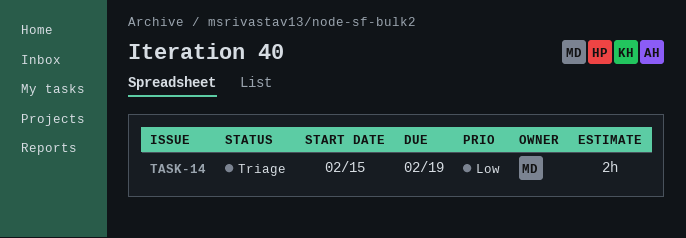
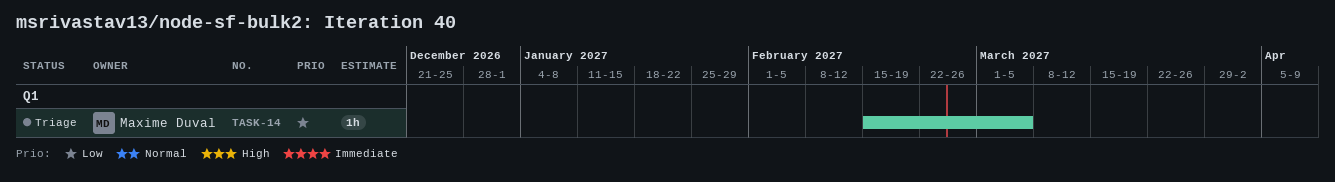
TASK-14, estimate: 2h -> 1h
TASK-14, due: Feb 19 -> Mar 5

